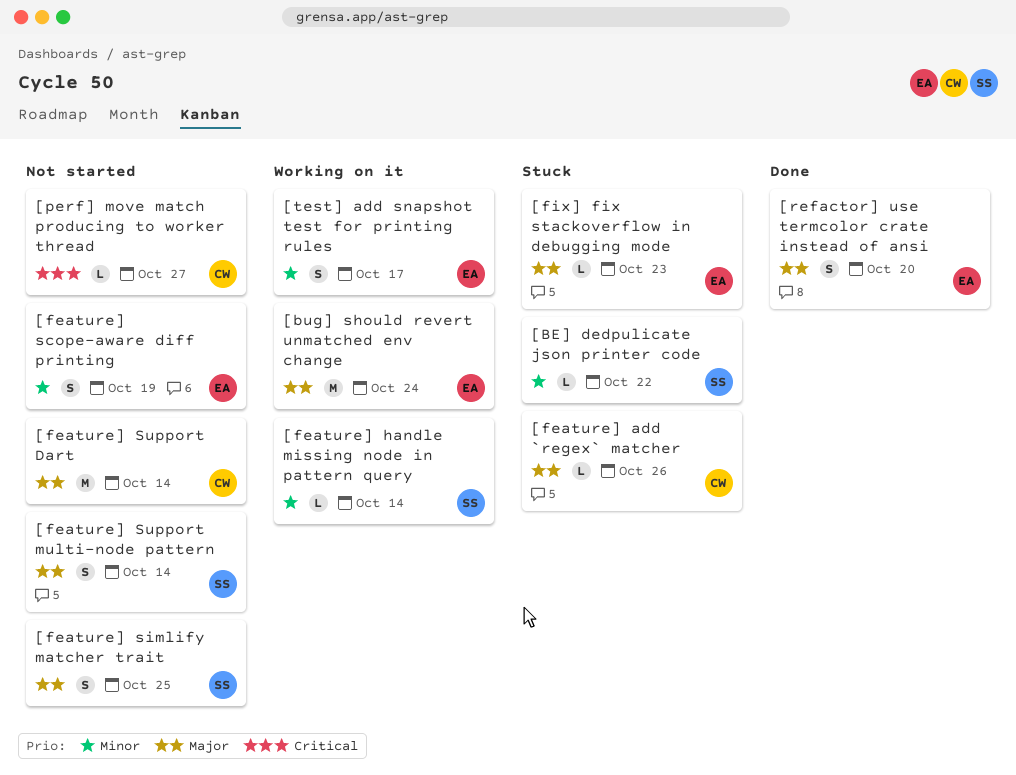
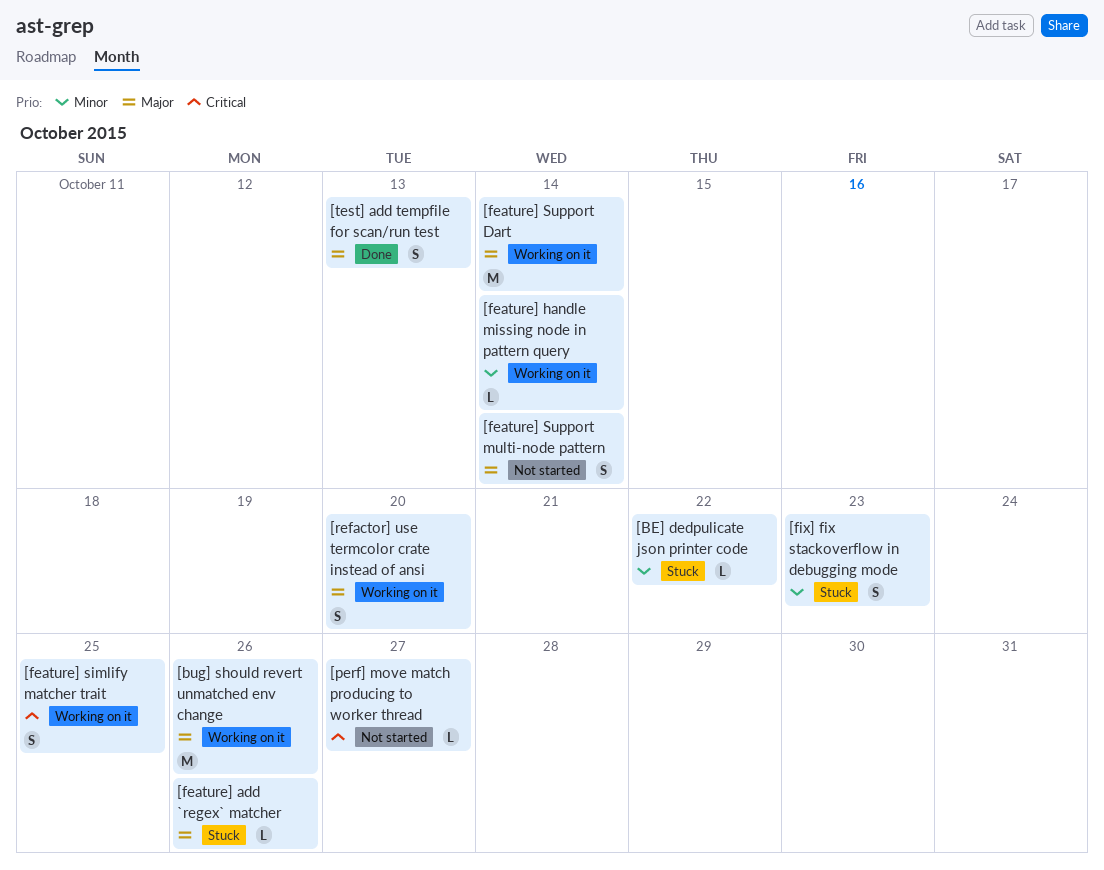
[bug] should revert unmatched env change, due: Oct 24 -> Oct 26
[feature] scope-aware diff printing: present -> none
[feature] simlify matcher trait, status: Not started -> Working on it
[feature] simlify matcher trait, priority: Major -> Critical
[feature] Support Dart, status: Not started -> Working on it
[fix] fix stackoverflow in debugging mode, priority: Major -> Minor
[fix] fix stackoverflow in debugging mode, estimate: L -> S
[refactor] use termcolor crate instead of ansi, status: Done -> Working on it
[test] add snapshot test for printing rules: present -> none
[test] add tempfile for scan/run test: none -> present

